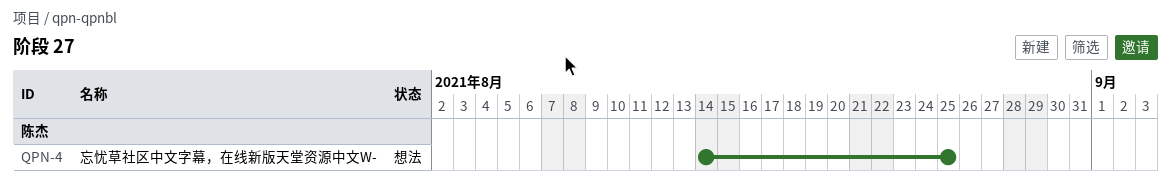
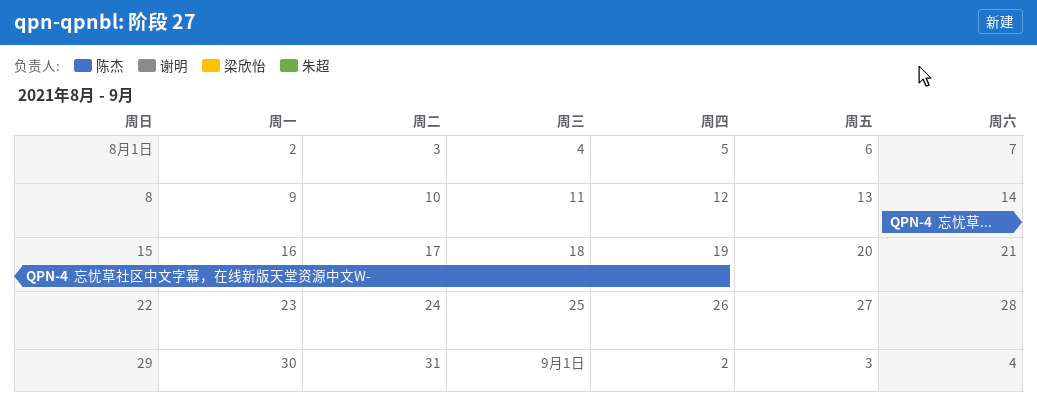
QPN-4, due: Aug 25 -> Aug 19

